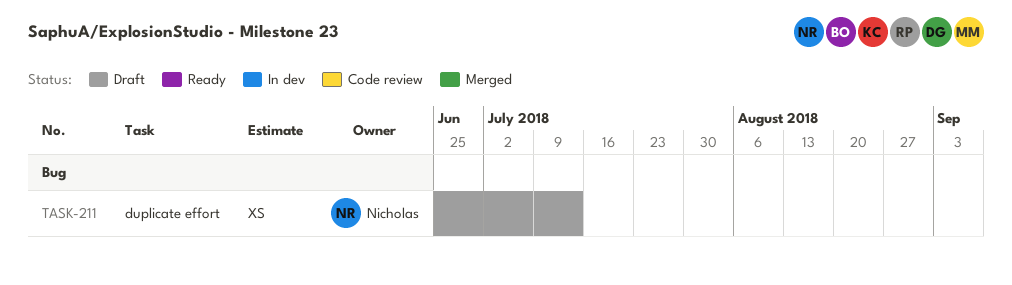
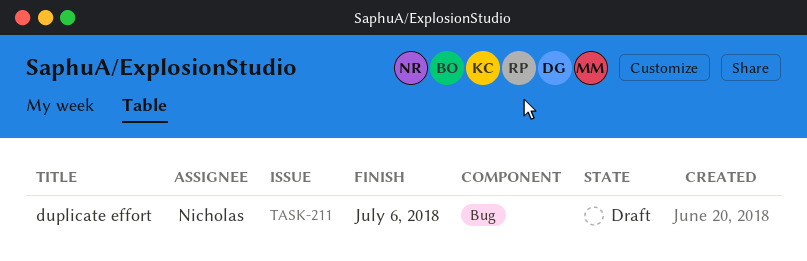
TASK-211, due: Jul 13 -> Jul 6

